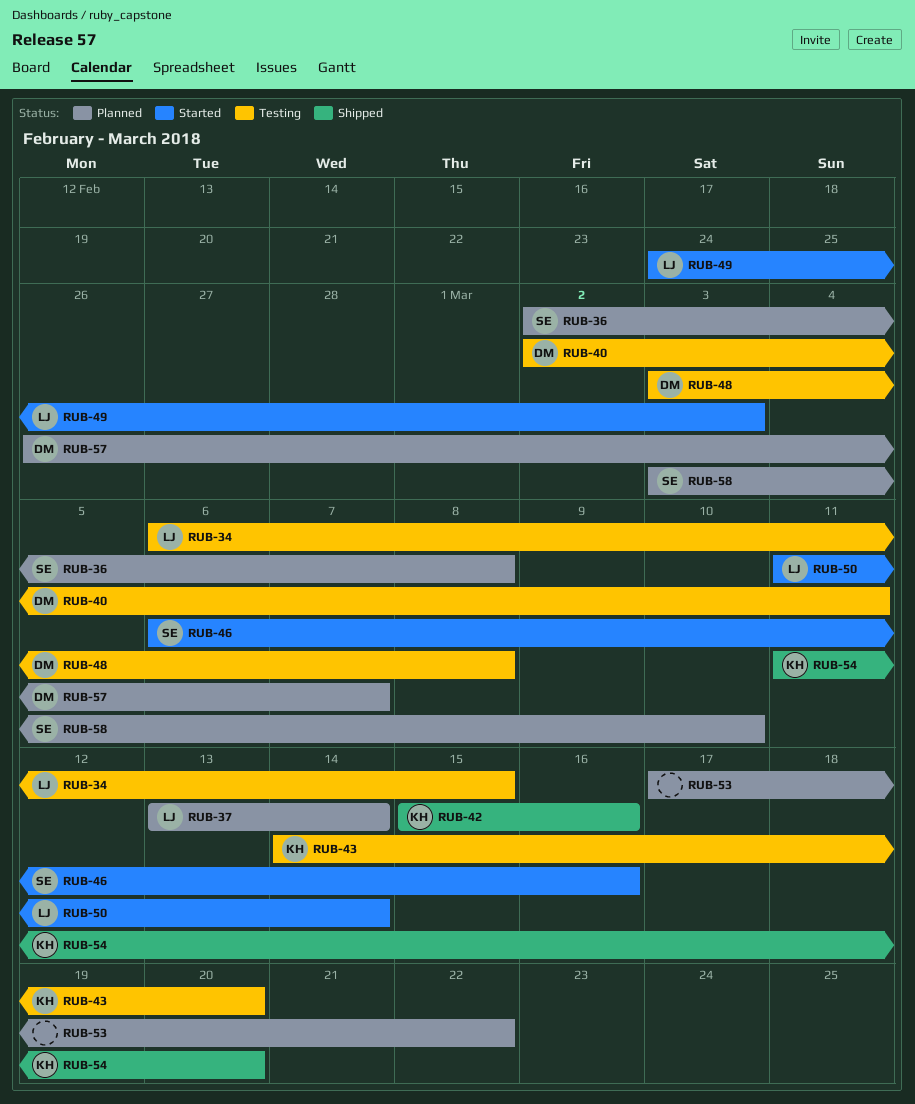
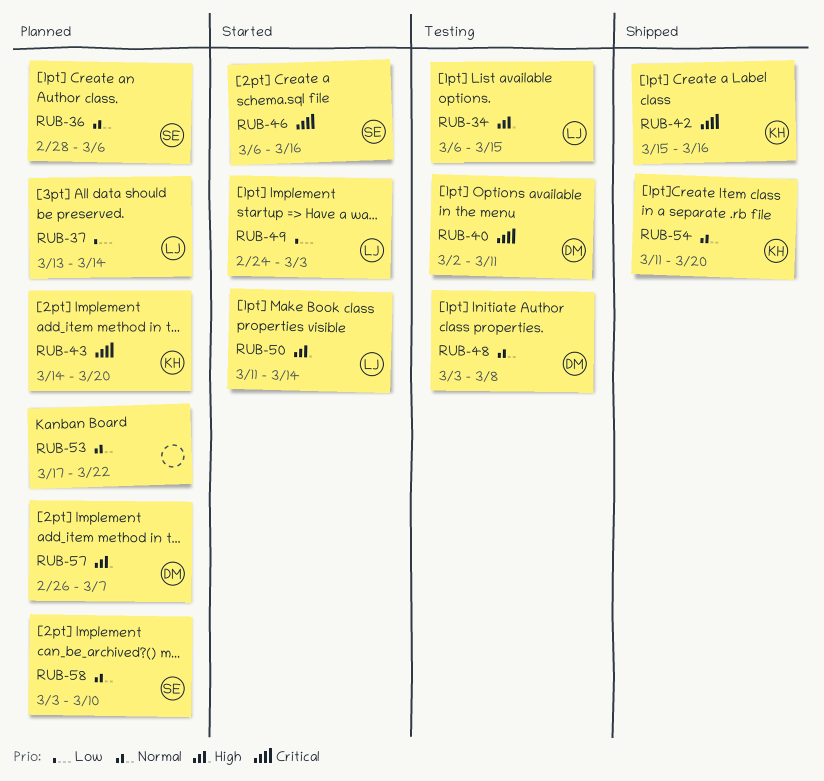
RUB-36, start: Mar 2 -> Feb 28
RUB-36, due: Mar 8 -> Mar 6
RUB-43, status: Testing -> Planned

